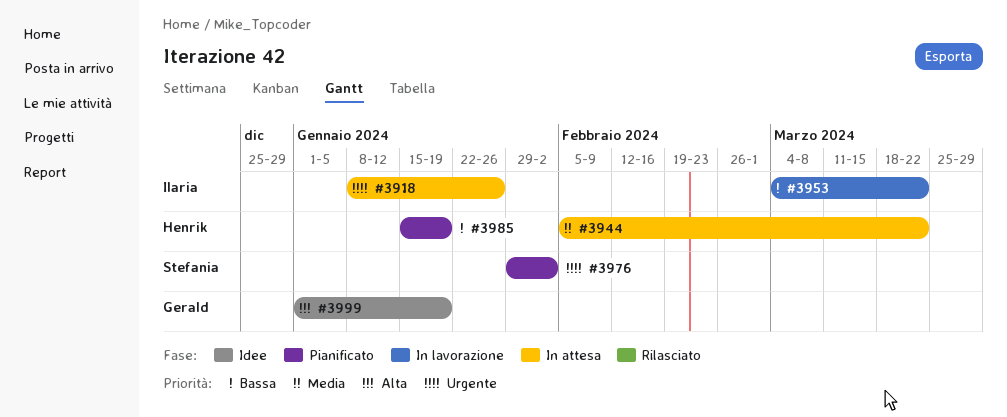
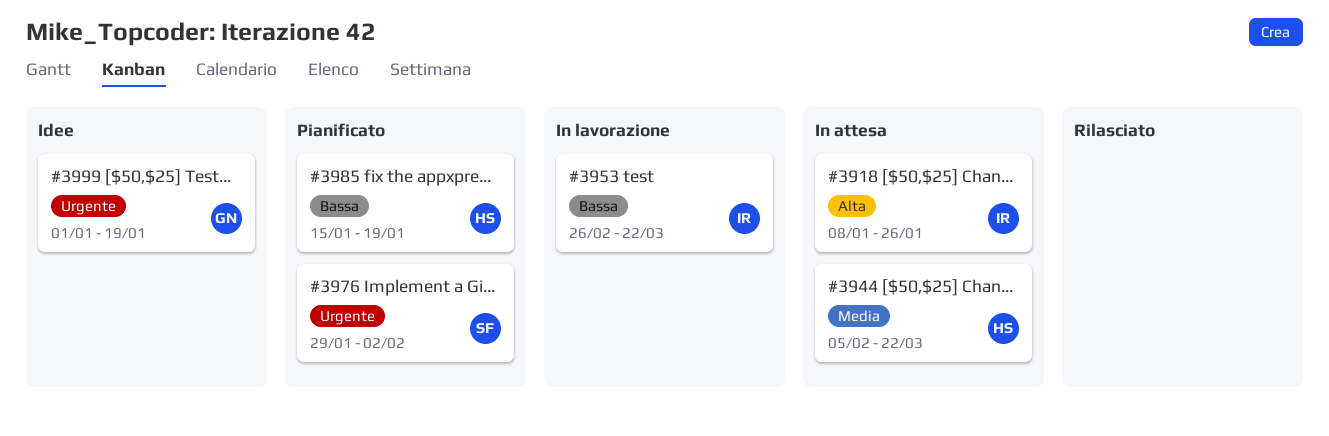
#3918, priority: Urgente -> Alta
#3953, start: Mar 4 -> Feb 26
#3999, priority: Alta -> Urgente

